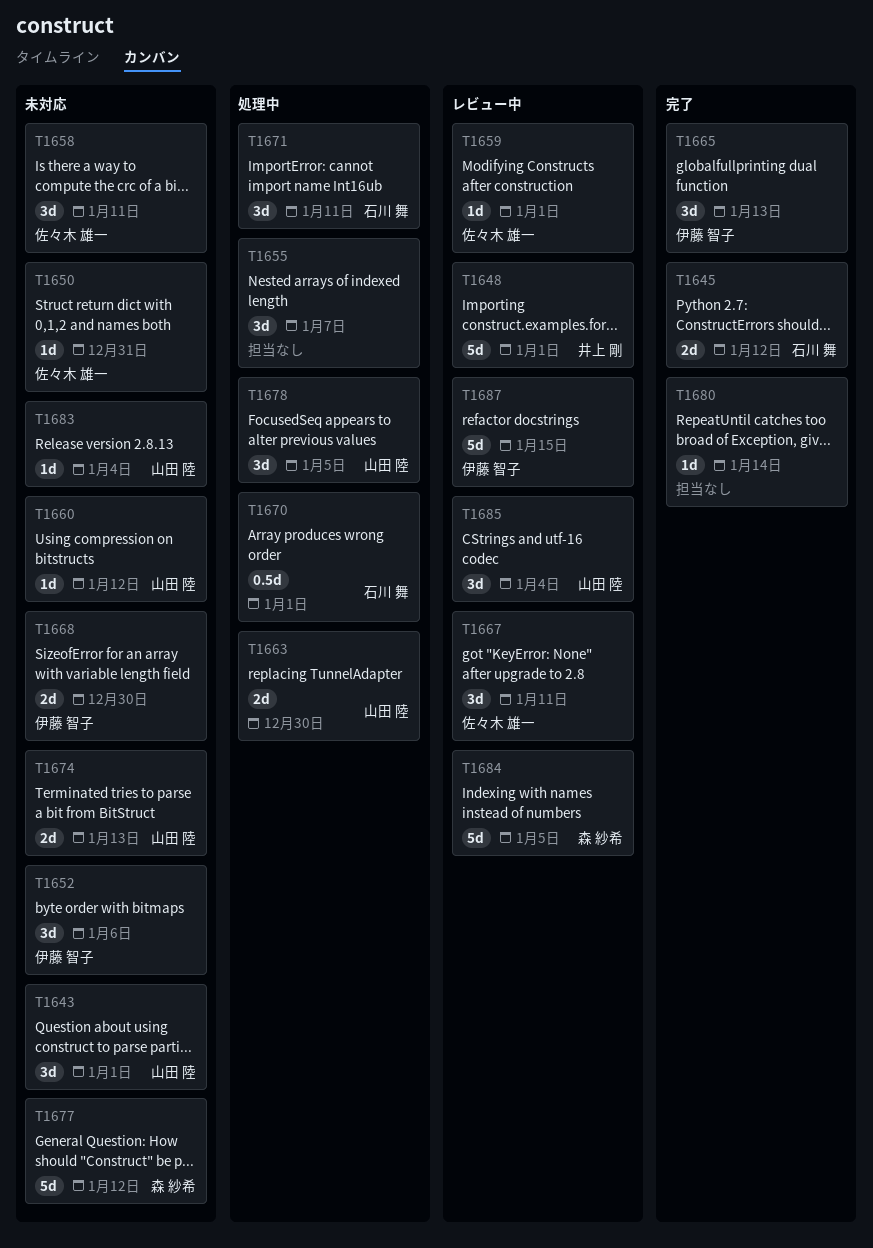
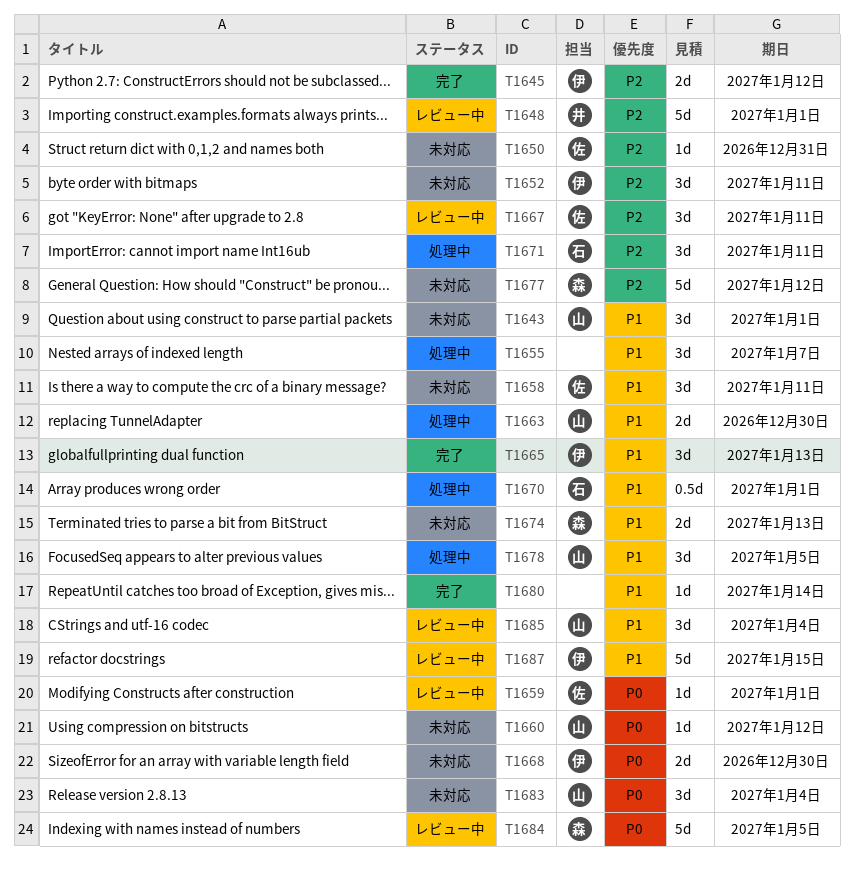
T1645, owner: 石川 舞 -> 伊藤 智子
T1652, due: Jan 6 -> Jan 11
T1674, owner: 山田 陸 -> 森 紗希
T1683, estimate: 1d -> 3d

